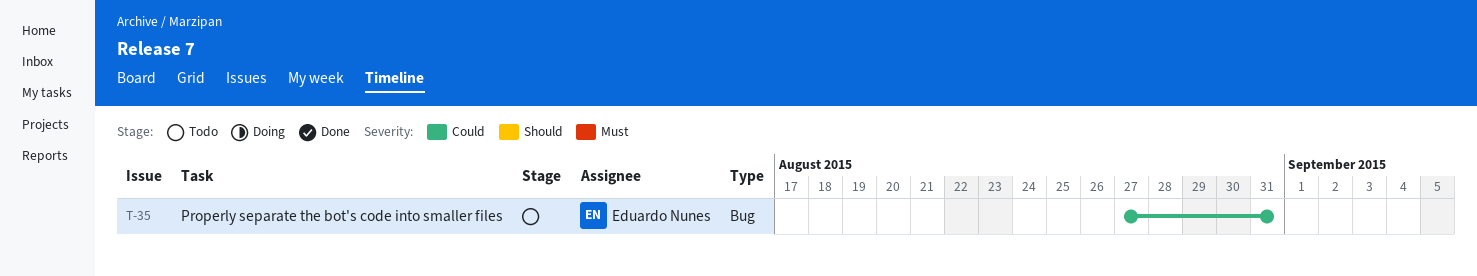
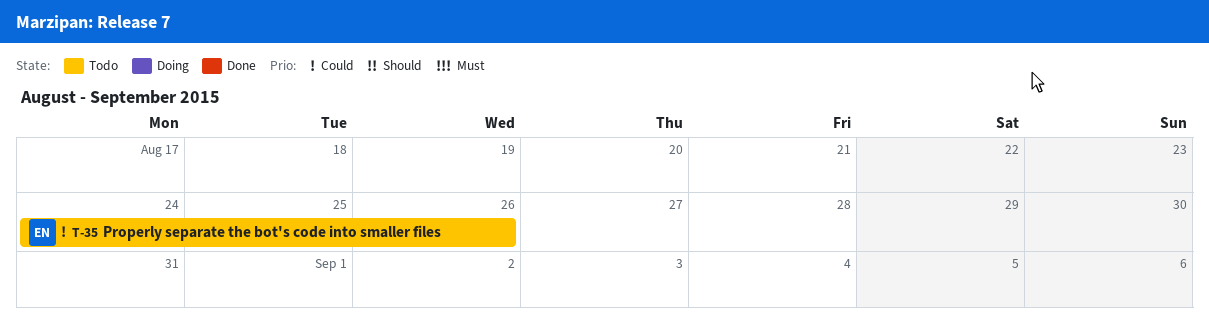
T-35, start: Aug 27 -> Aug 24
T-35, due: Aug 31 -> Aug 26

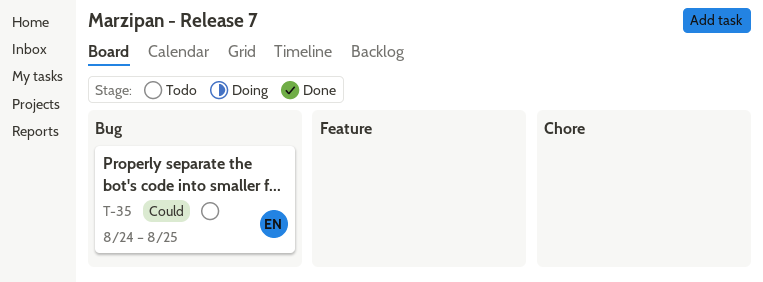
T-35, due: Aug 26 -> Aug 25

